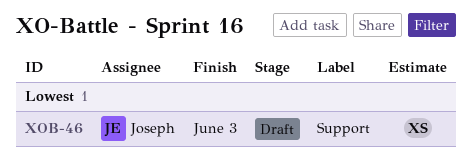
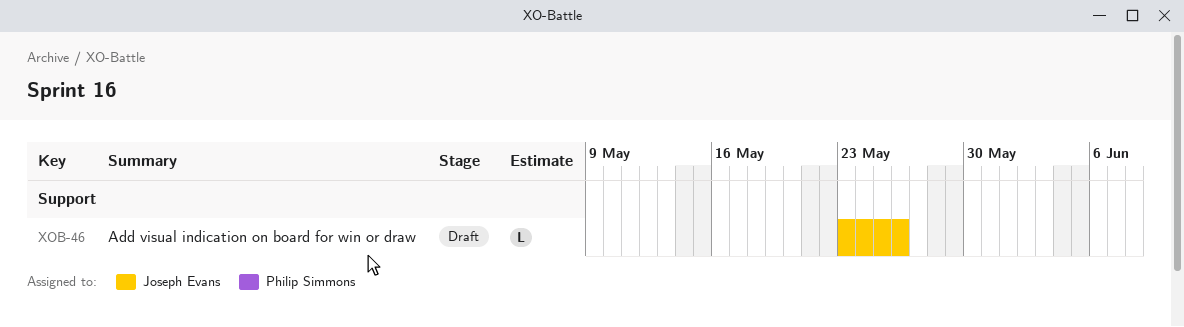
XOB-46, estimate: XS -> L
XOB-46, due: Jun 3 -> May 26

